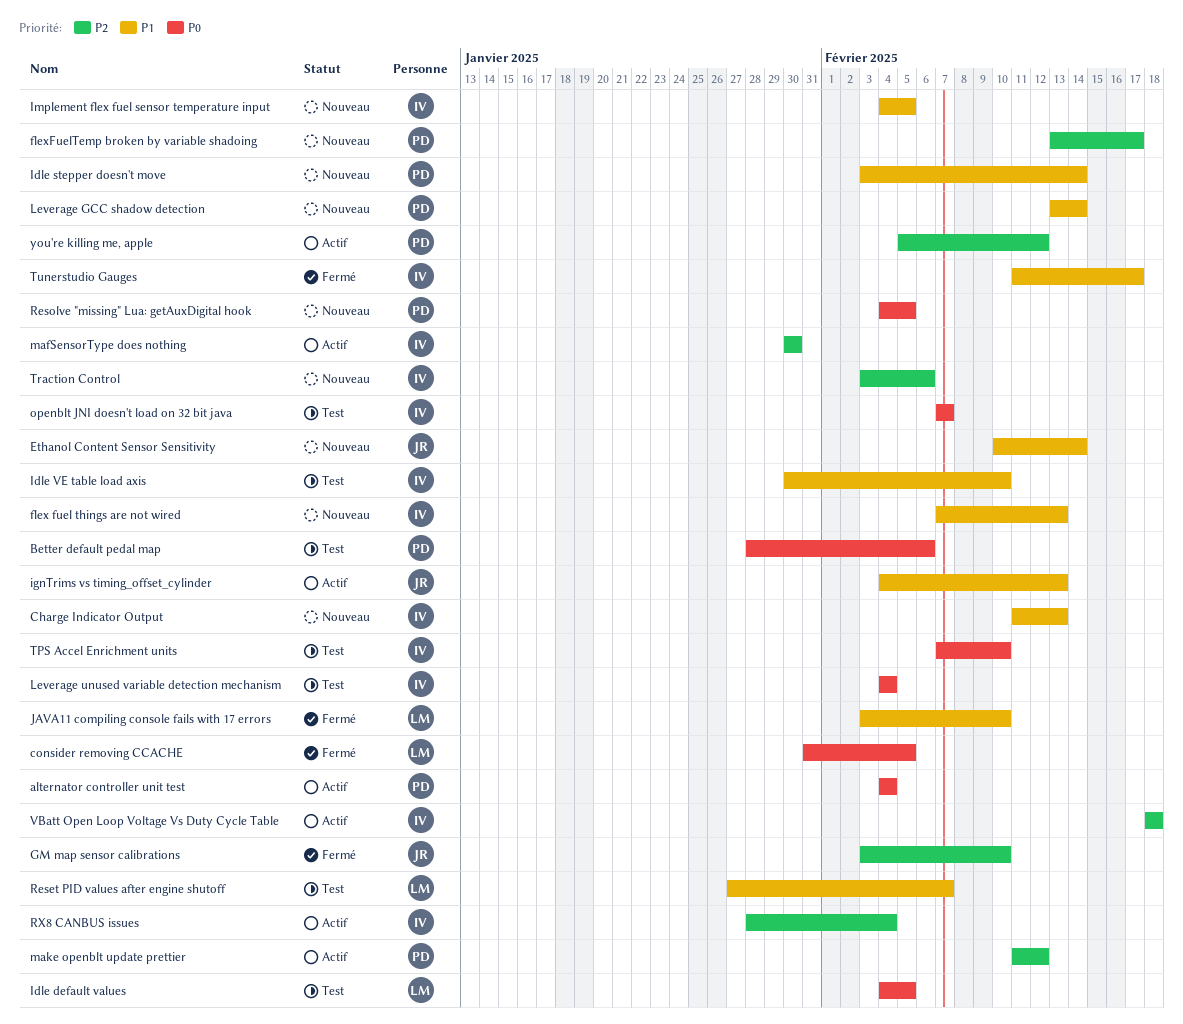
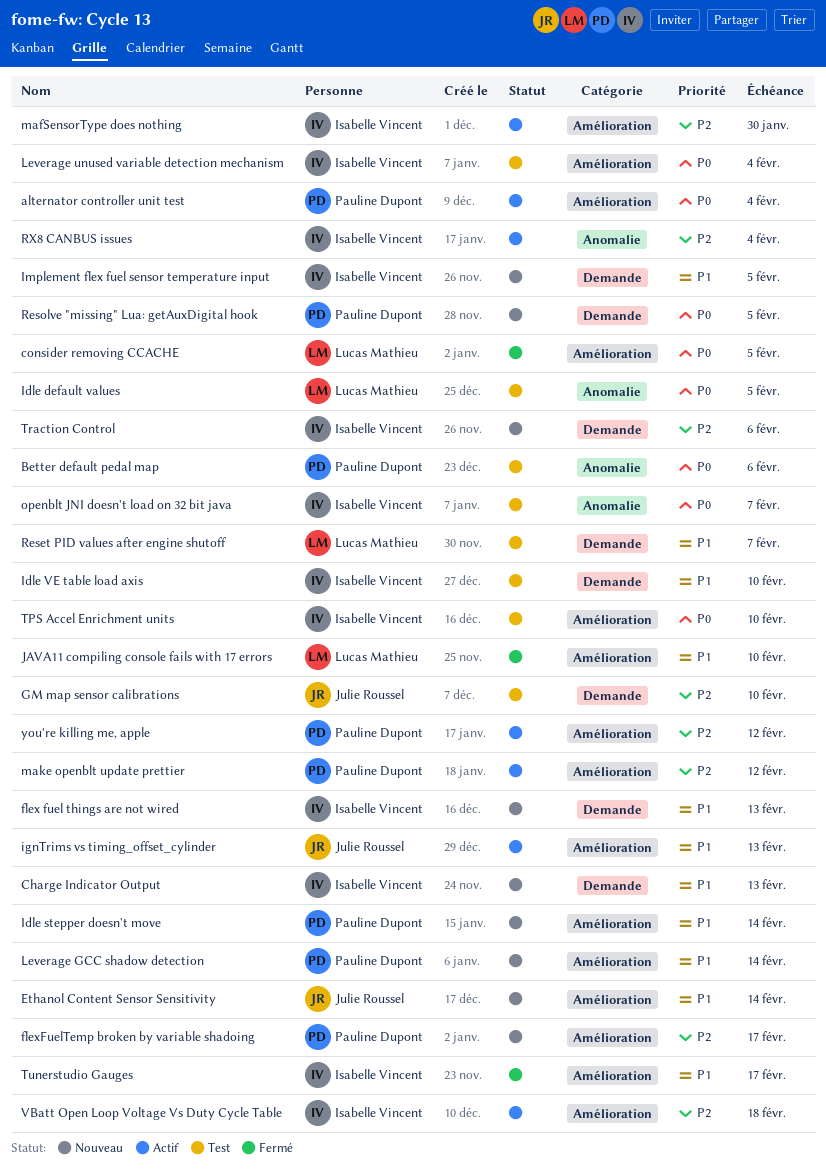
GM map sensor calibrations, status: Fermé -> Test

